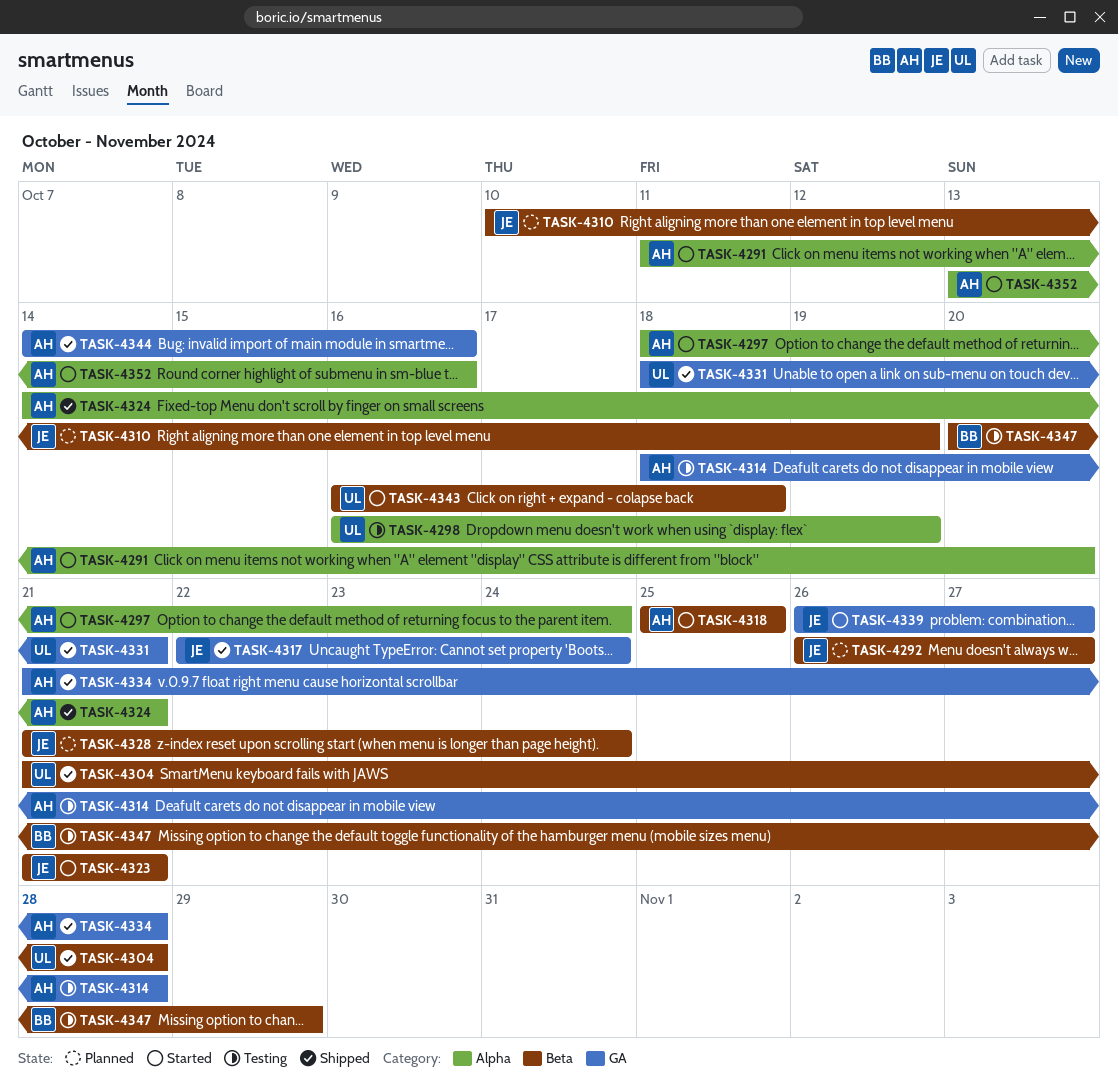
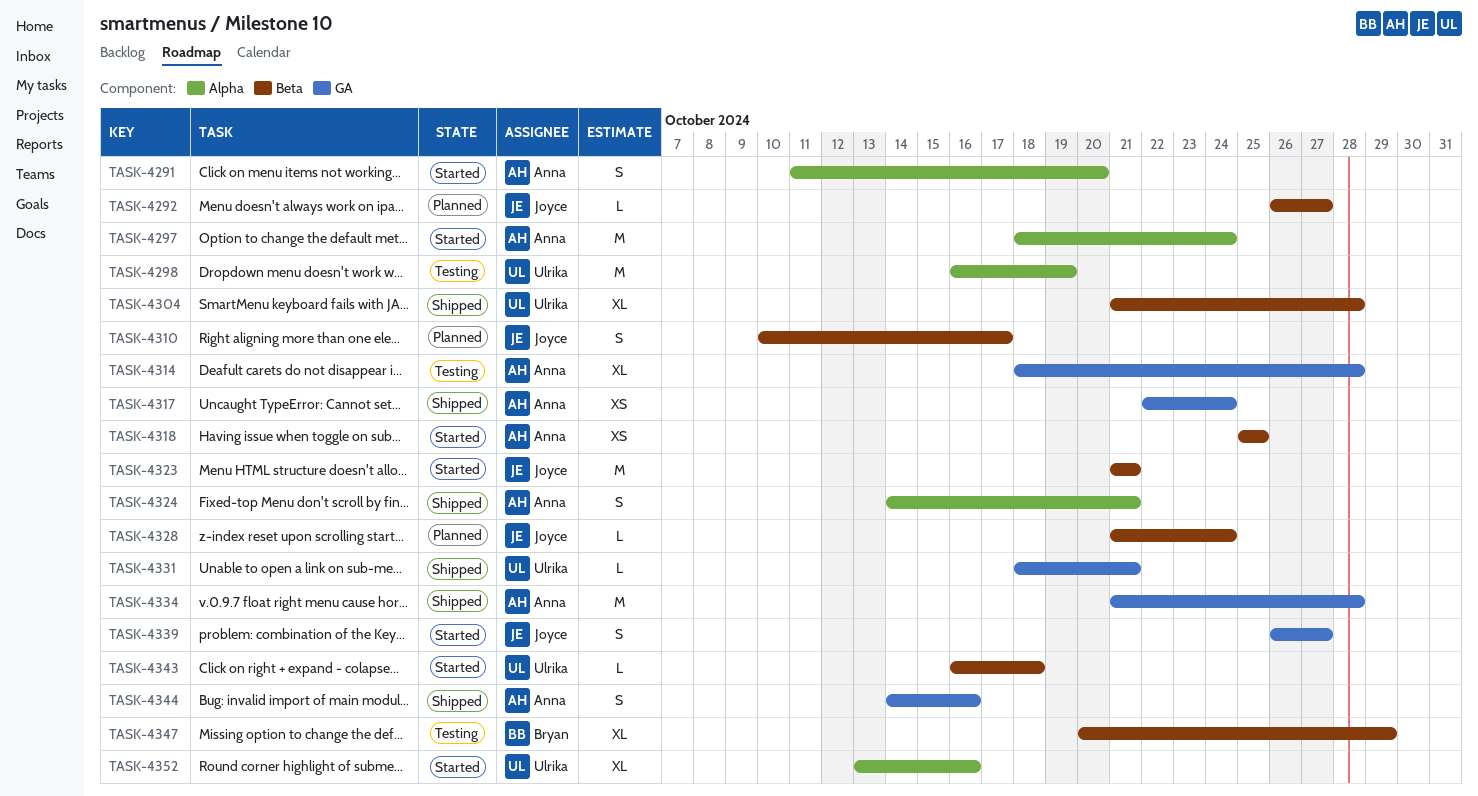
TASK-4310, due: Oct 19 -> Oct 17
TASK-4317, owner: Joyce -> Anna
TASK-4352, owner: Anna -> Ulrika

